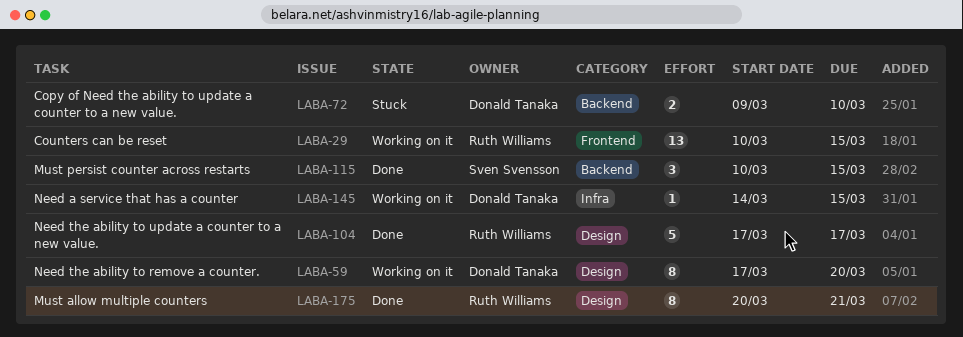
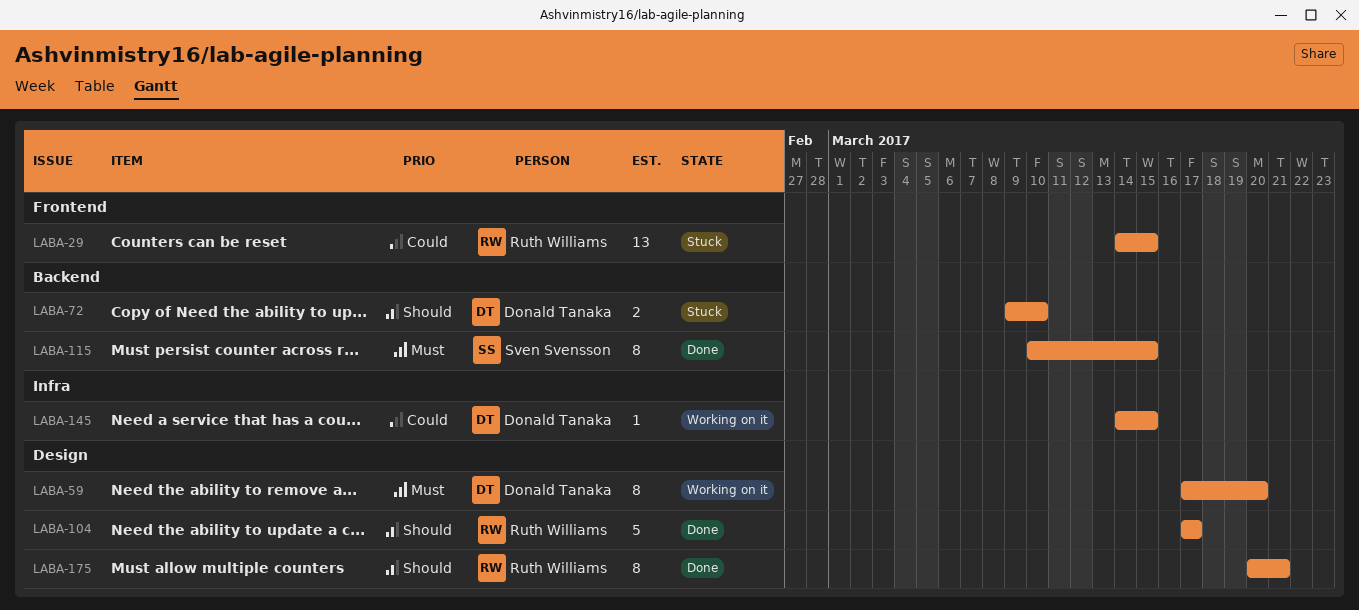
LABA-29, status: Working on it -> Stuck
LABA-29, start: Mar 10 -> Mar 14
LABA-115, estimate: 3 -> 8

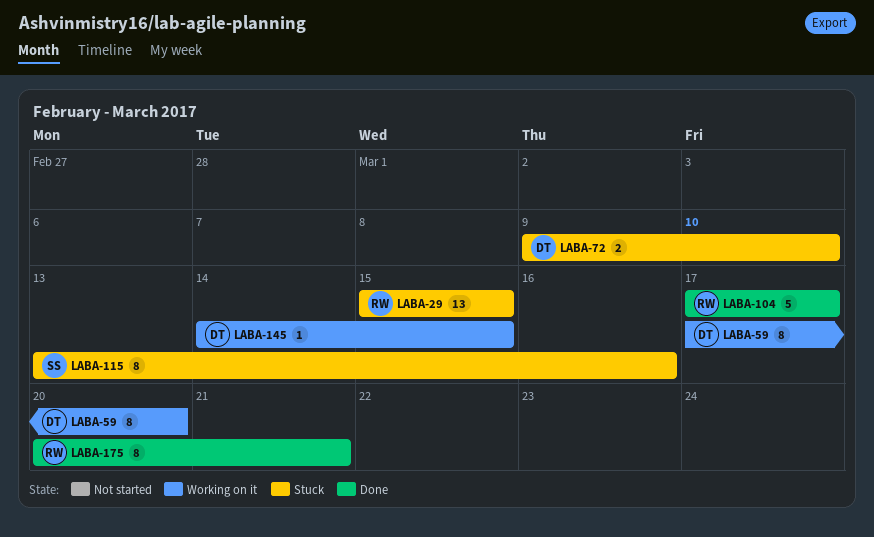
LABA-29, start: Mar 14 -> Mar 15
LABA-115, status: Done -> Stuck
LABA-115, start: Mar 10 -> Mar 13
LABA-115, due: Mar 15 -> Mar 16

